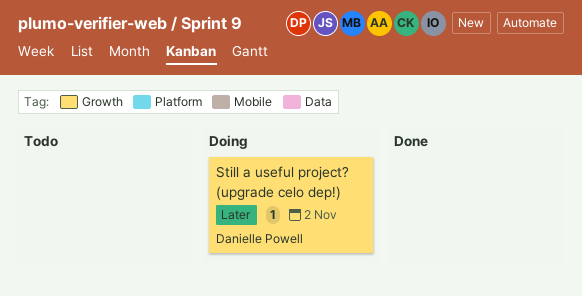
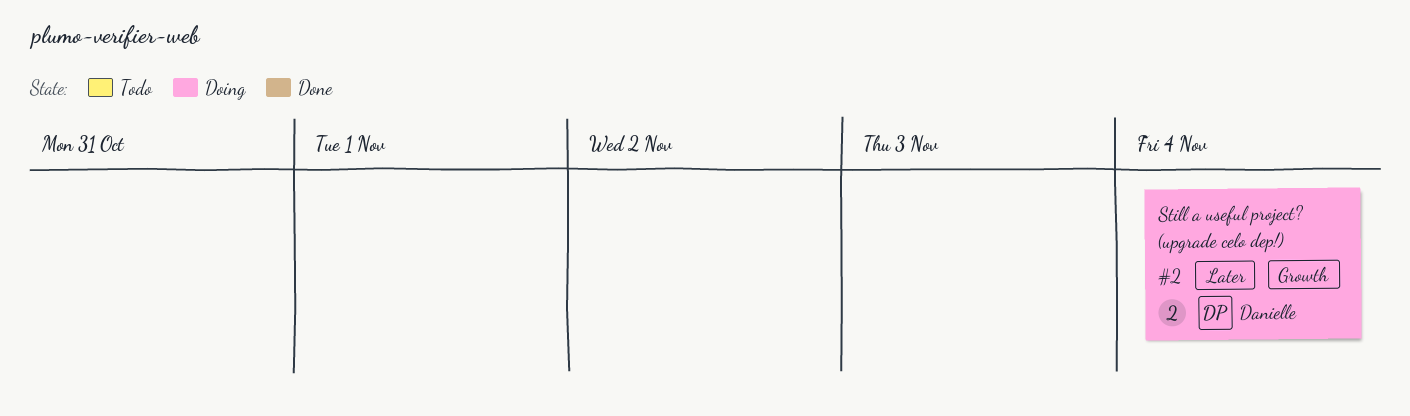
Still a useful project? (upgrade celo dep!), estimate: 1 -> 2
Still a useful project? (upgrade celo dep!), due: Nov 2 -> Nov 4

